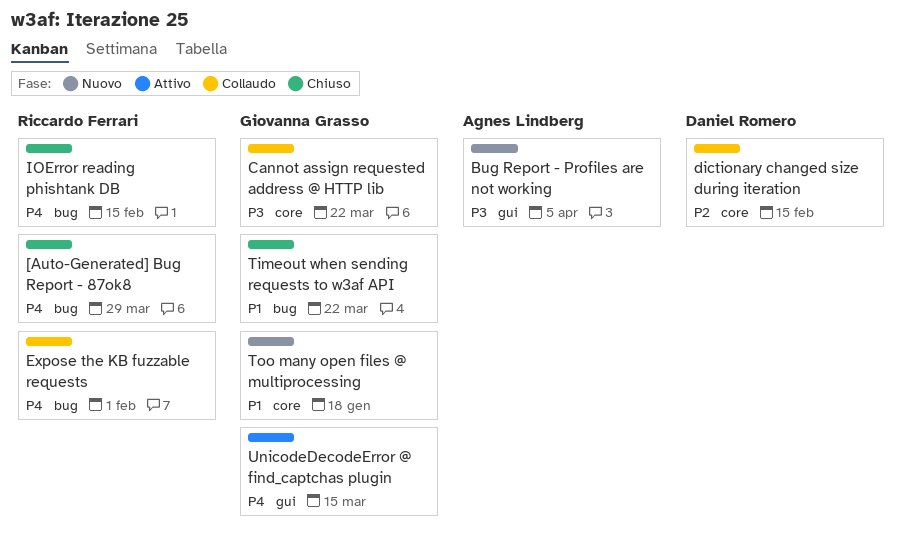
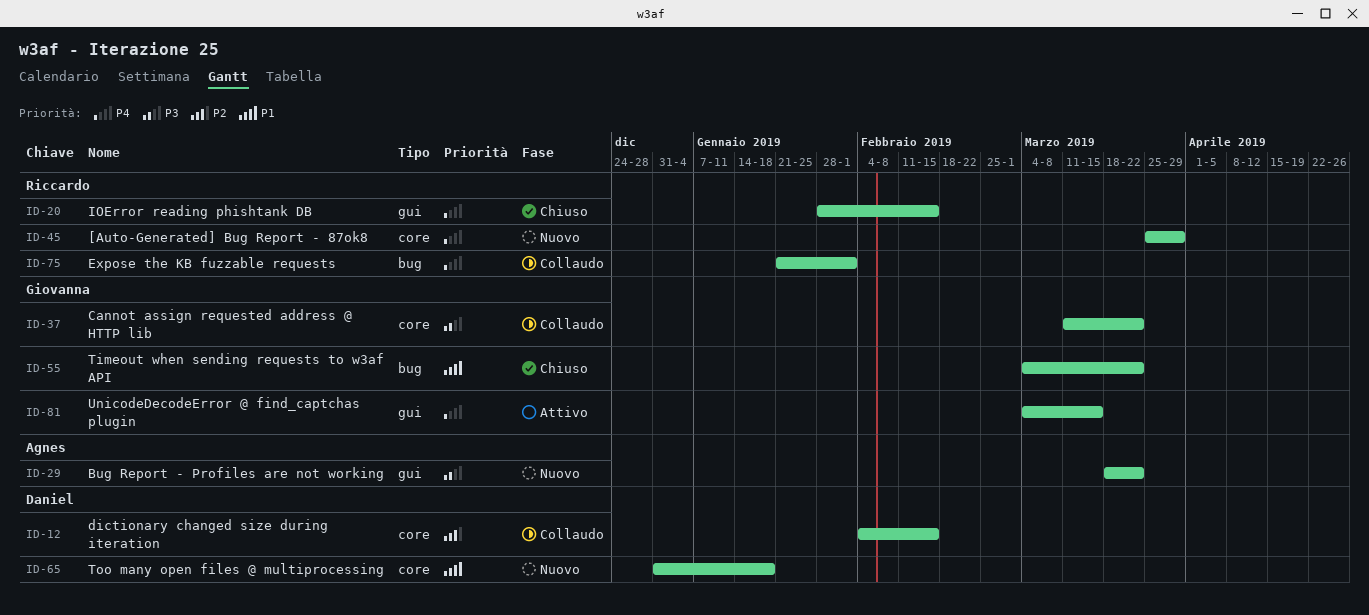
[Auto-Generated] Bug Report - 87ok8, status: Chiuso -> Nuovo
[Auto-Generated] Bug Report - 87ok8, label: bug -> core
Bug Report - Profiles are not working, due: Apr 5 -> Mar 22
IOError reading phishtank DB, label: bug -> gui
Too many open files @ multiprocessing, owner: Giovanna Grasso -> Daniel Romero

